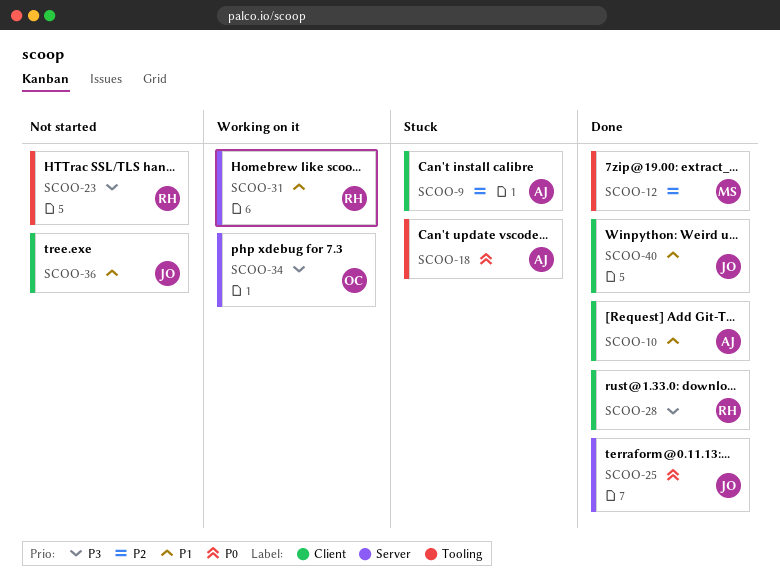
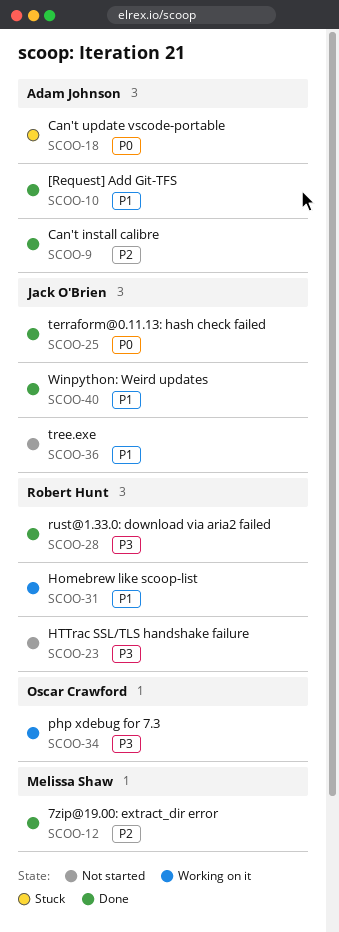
SCOO-9, status: Stuck -> Done

